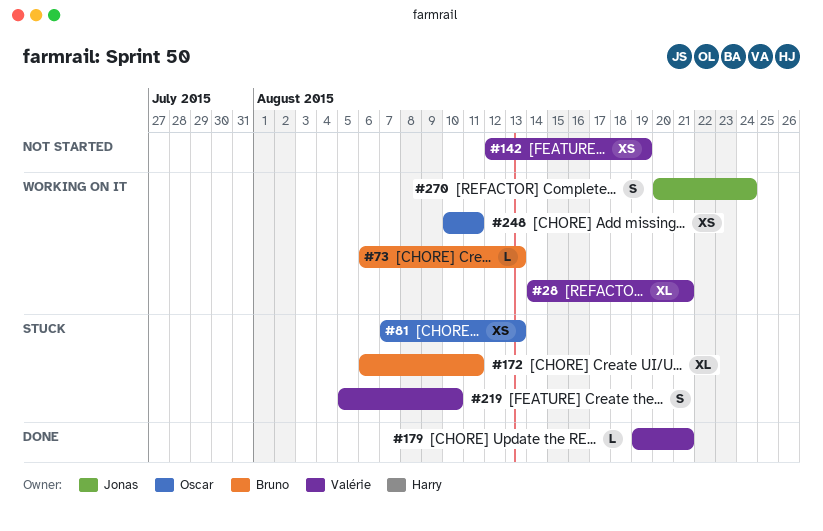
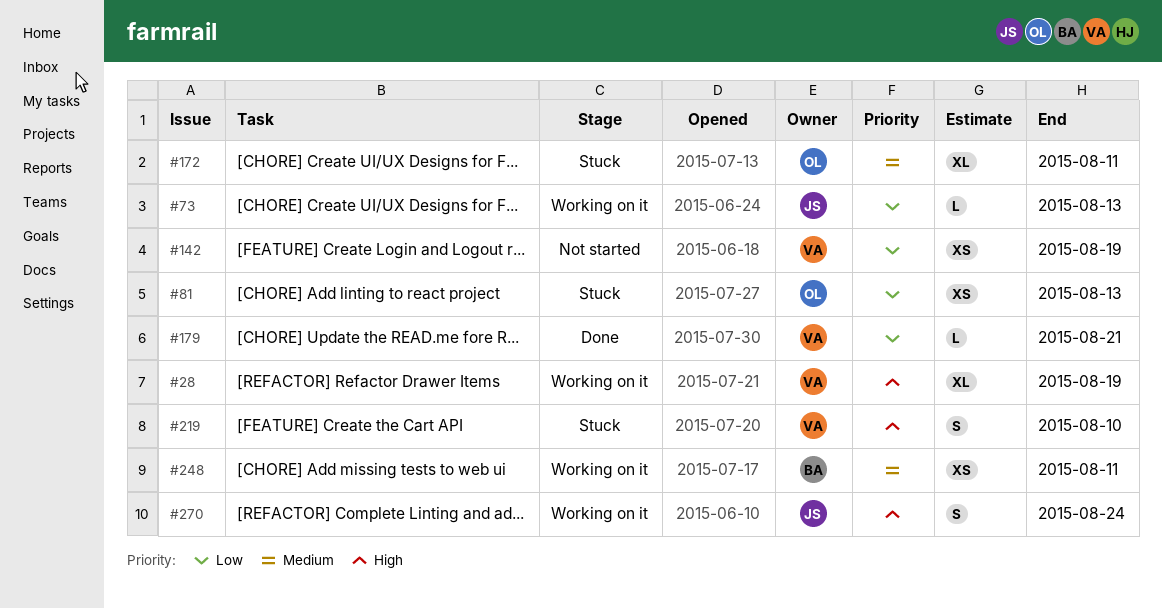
#28, due: Aug 21 -> Aug 19
#73, owner: Bruno -> Jonas
#172, owner: Bruno -> Oscar
#248, owner: Oscar -> Bruno

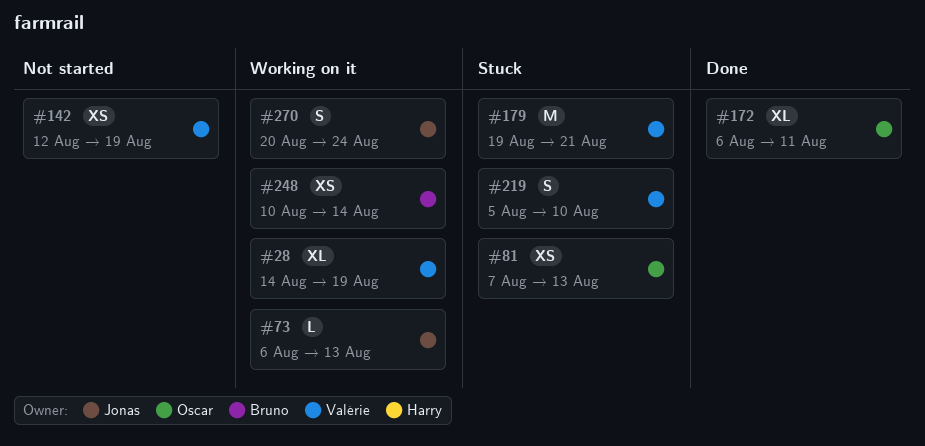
#172, status: Stuck -> Done
#179, status: Done -> Stuck
#179, estimate: L -> M
#248, due: Aug 11 -> Aug 14

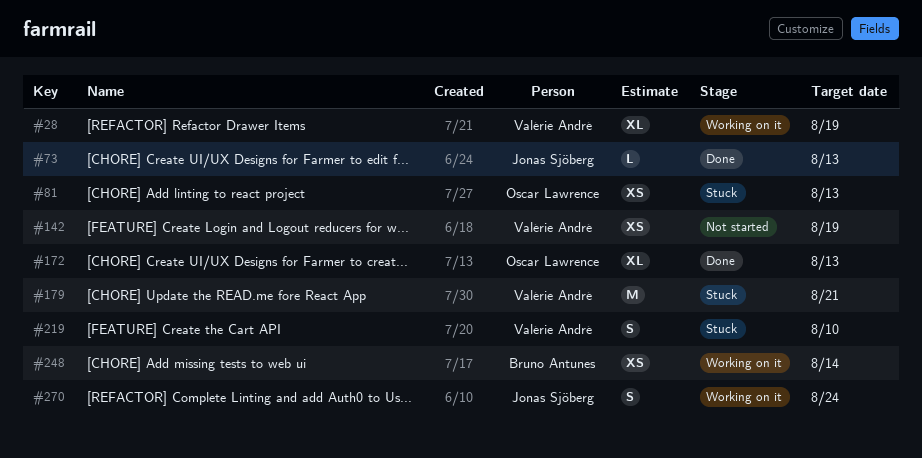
#73, status: Working on it -> Done
#172, due: Aug 11 -> Aug 13

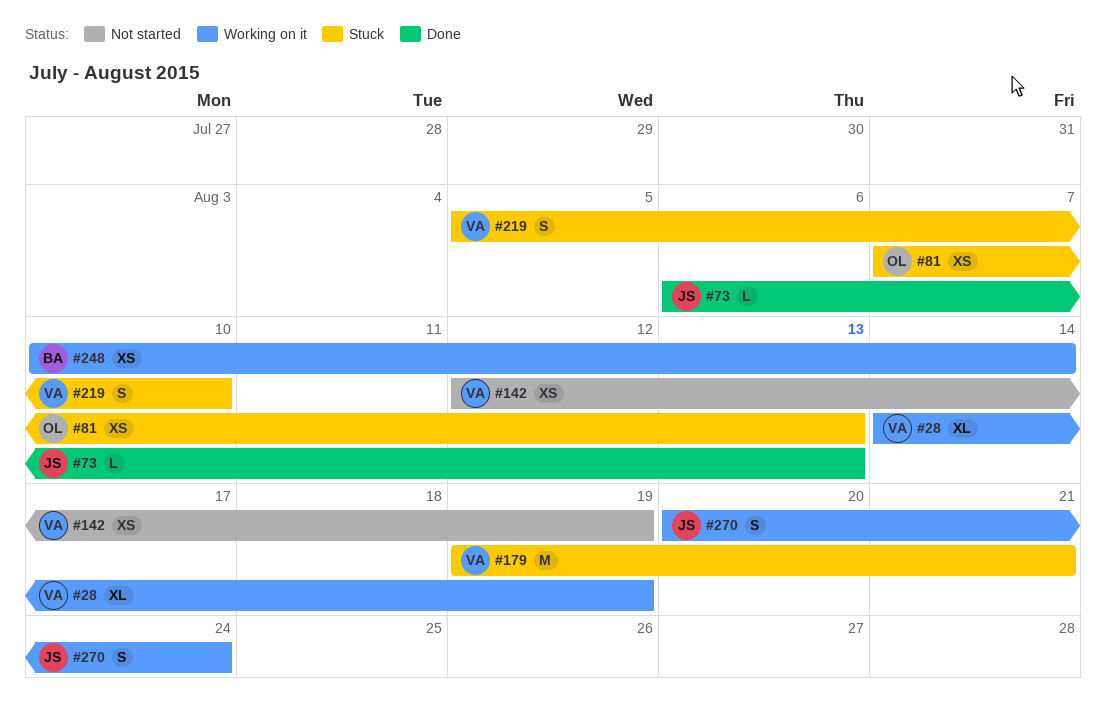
#172: present -> none

